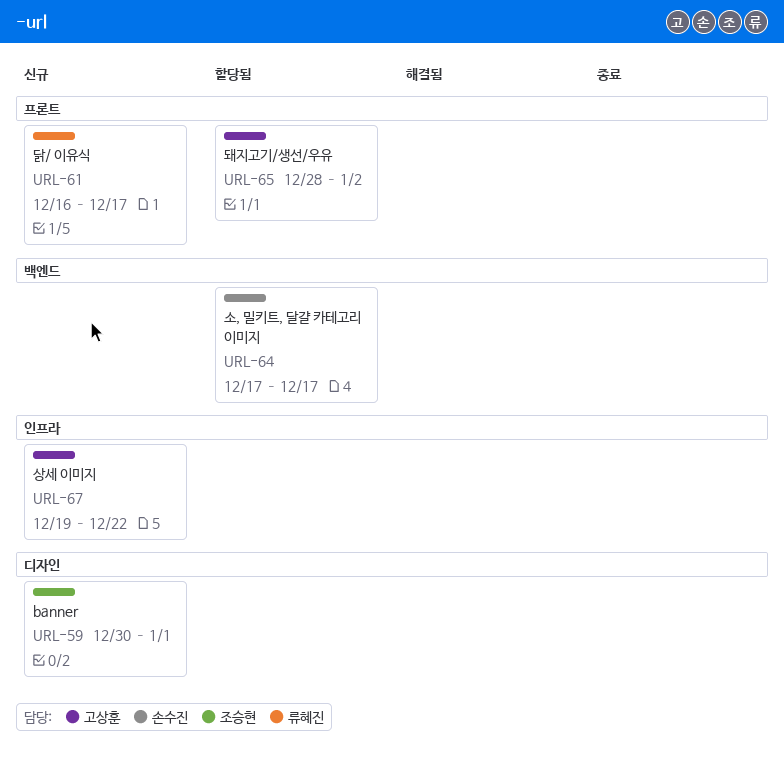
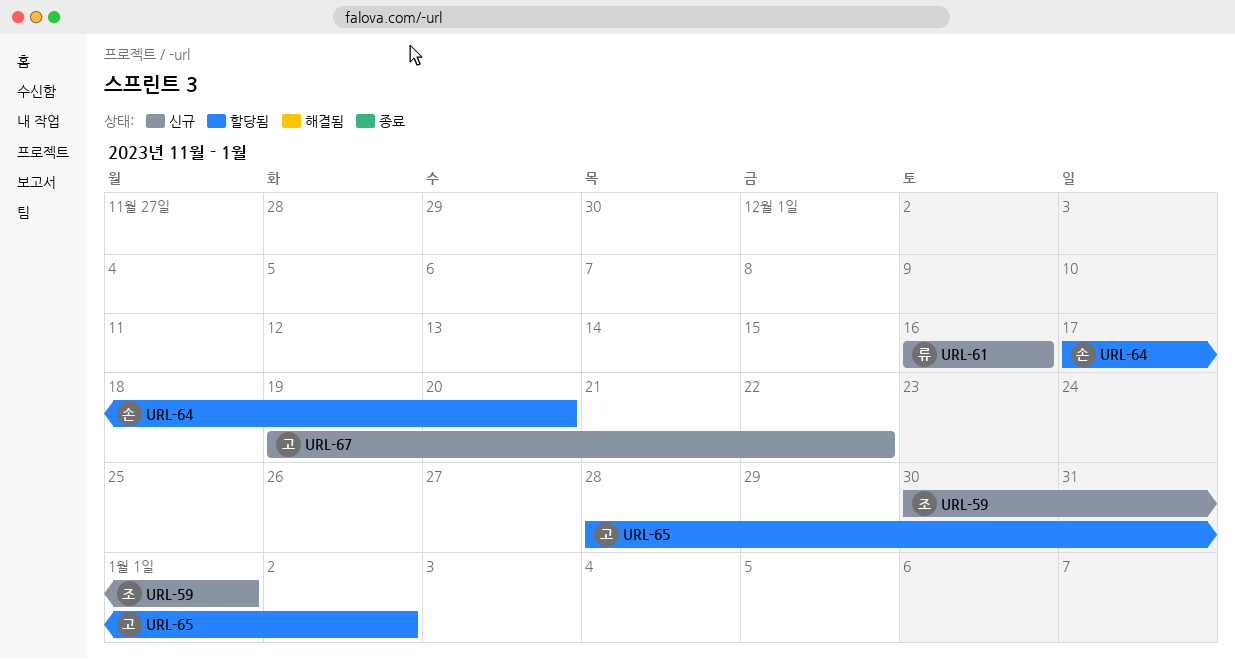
URL-61, due: Dec 17 -> Dec 16
URL-64, due: Dec 17 -> Dec 20

